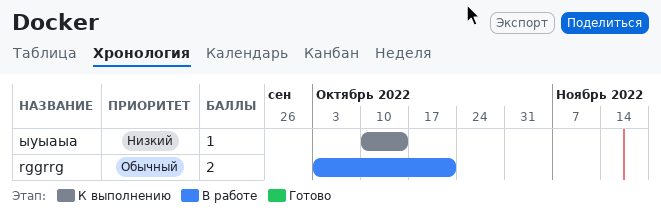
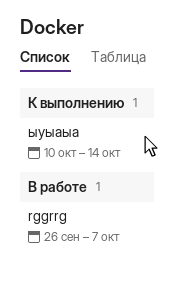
rggrrg, start: Oct 3 -> Sep 26
rggrrg, due: Oct 21 -> Oct 7

